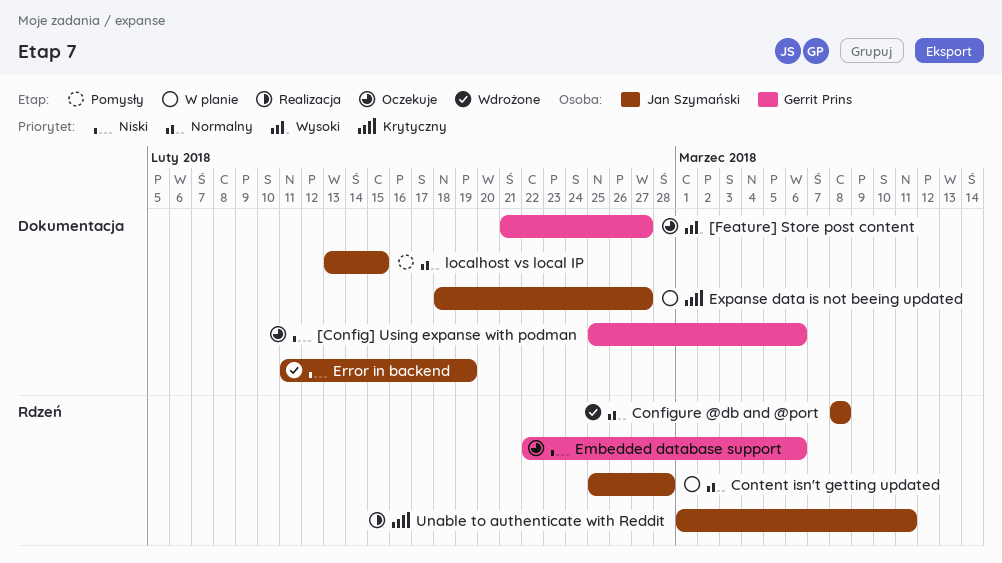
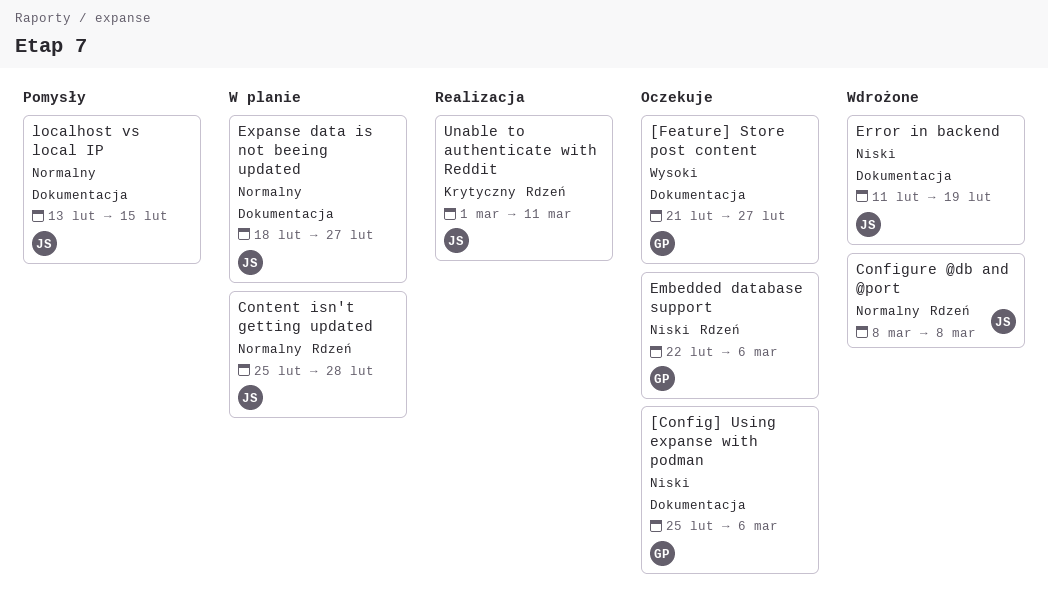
Expanse data is not beeing updated, priority: Krytyczny -> Normalny

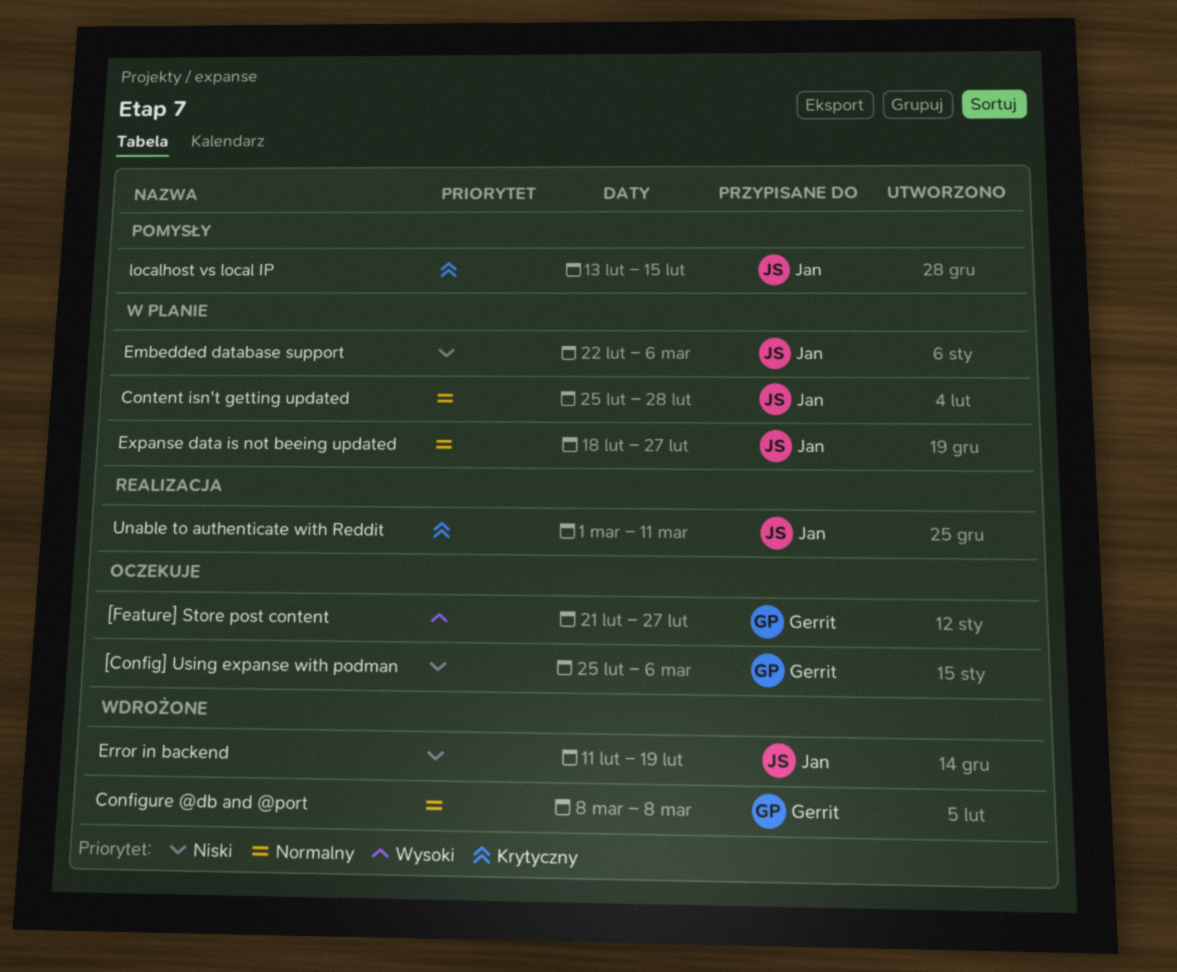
Configure @db and @port, owner: Jan -> Gerrit
Embedded database support, status: Oczekuje -> W planie
Embedded database support, owner: Gerrit -> Jan
localhost vs local IP, priority: Normalny -> Krytyczny

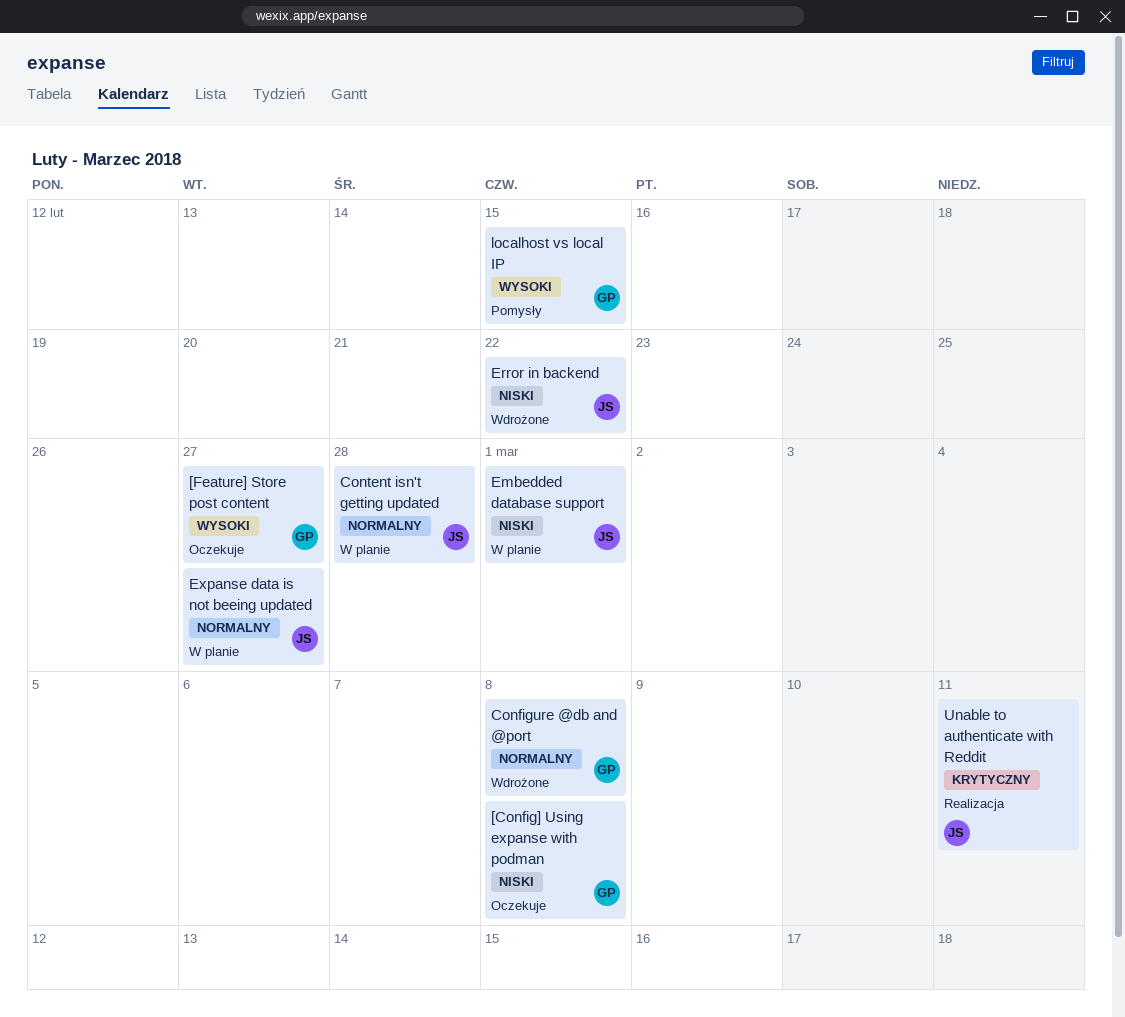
[Config] Using expanse with podman, due: Mar 6 -> Mar 8
Embedded database support, due: Mar 6 -> Mar 1
Error in backend, due: Feb 19 -> Feb 22
localhost vs local IP, owner: Jan -> Gerrit
localhost vs local IP, priority: Krytyczny -> Wysoki

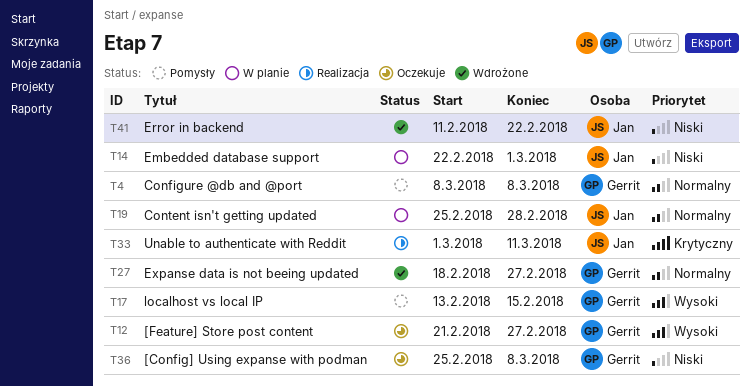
Configure @db and @port, status: Wdrożone -> Pomysły
Expanse data is not beeing updated, status: W planie -> Wdrożone
Expanse data is not beeing updated, owner: Jan -> Gerrit

